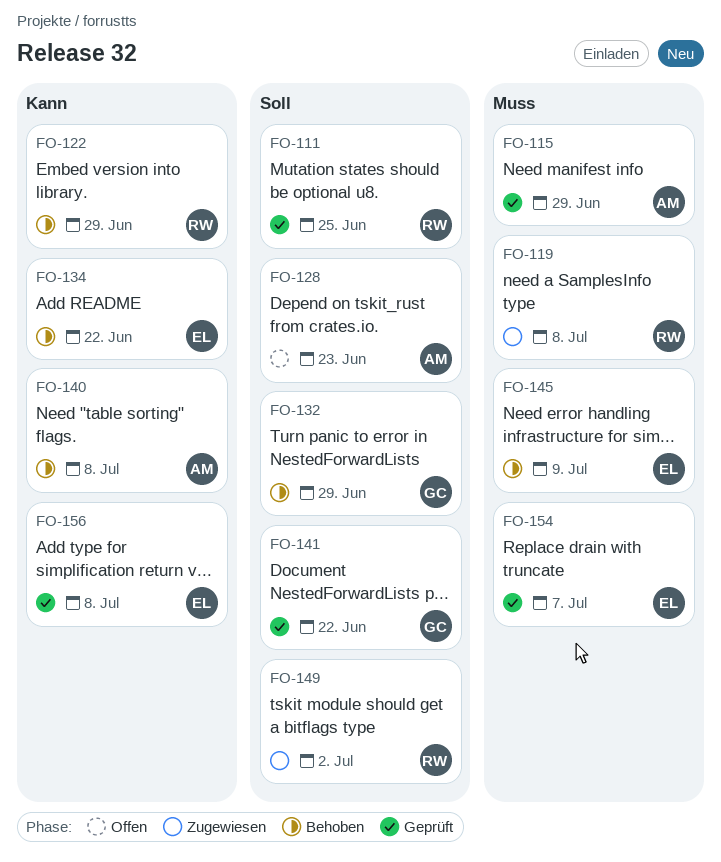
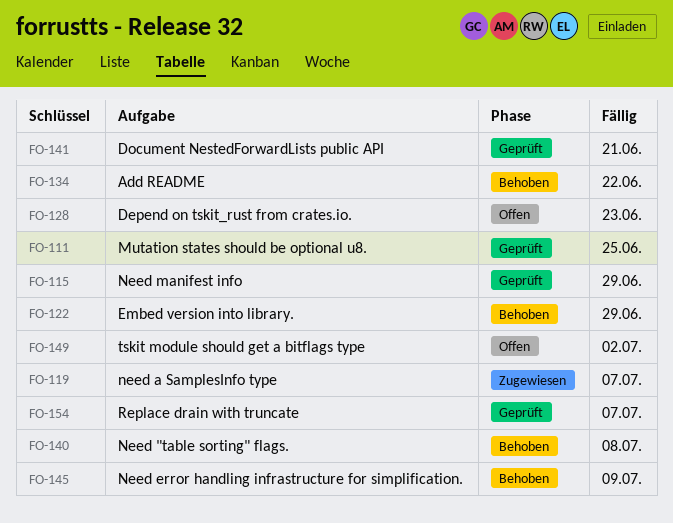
FO-119, due: Jul 8 -> Jul 7
FO-132: present -> none
FO-141, due: Jun 22 -> Jun 21
FO-149, status: Zugewiesen -> Offen
FO-156: present -> none

